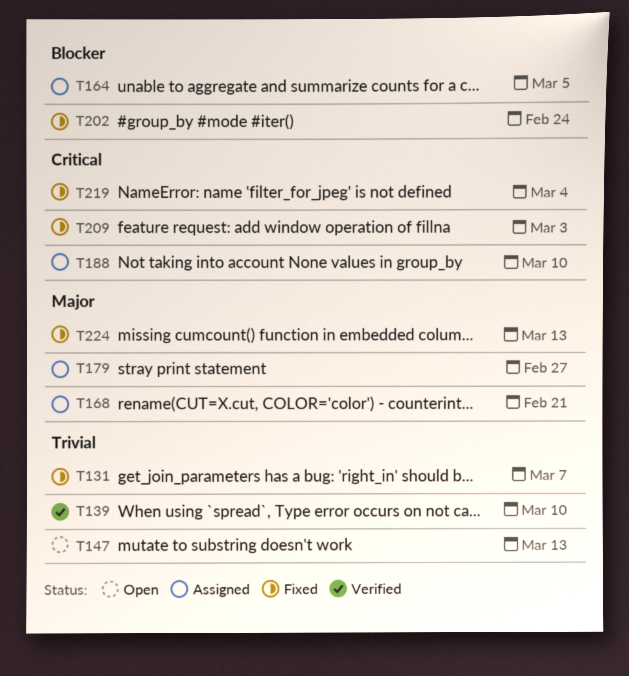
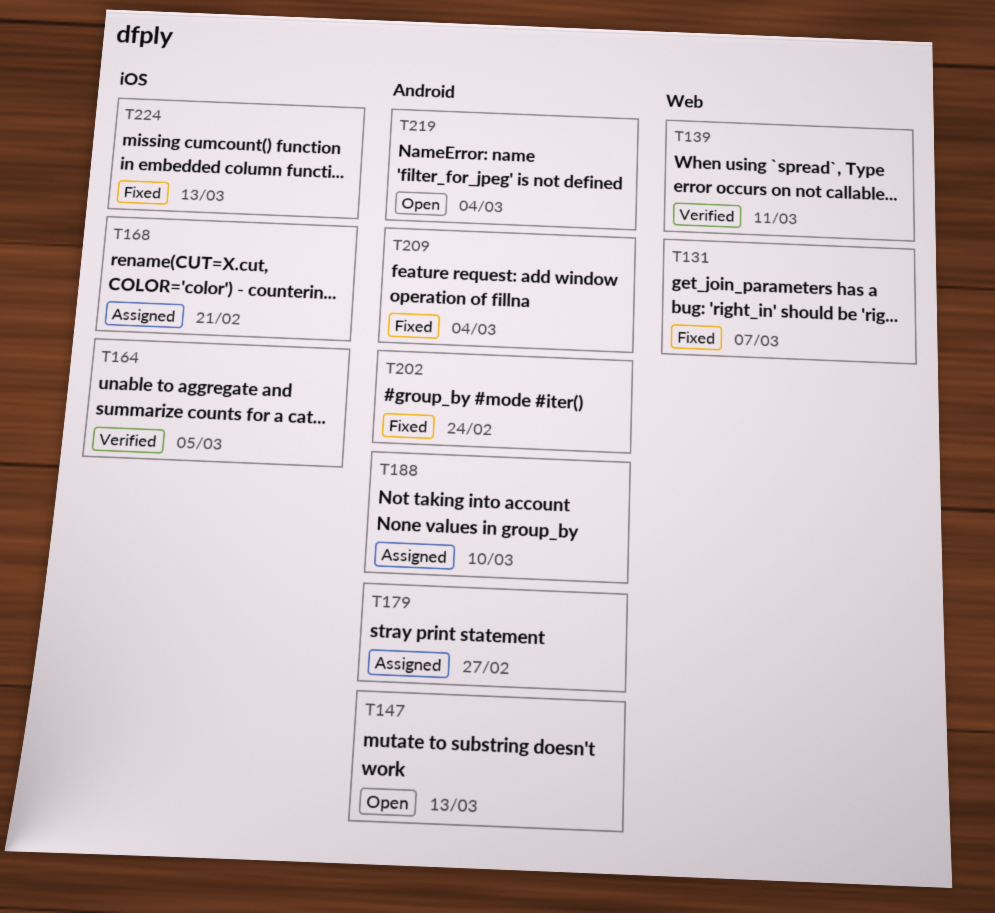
T139, due: Mar 10 -> Mar 11
T164, status: Assigned -> Verified
T209, due: Mar 3 -> Mar 4
T219, status: Fixed -> Open

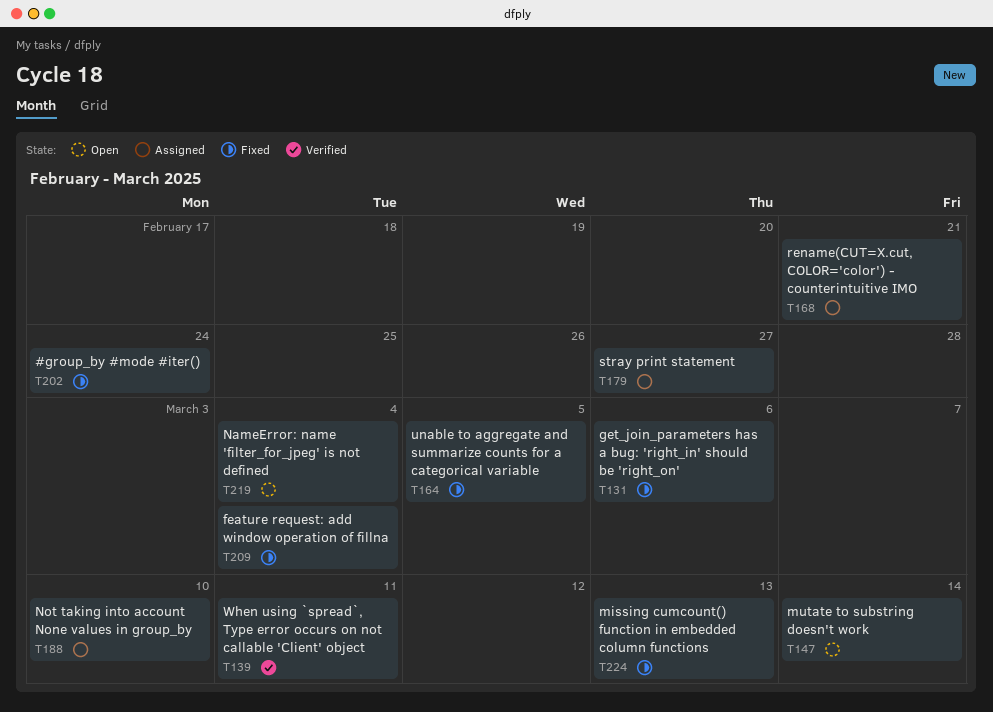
T131, due: Mar 7 -> Mar 6
T147, due: Mar 13 -> Mar 14
T164, status: Verified -> Fixed

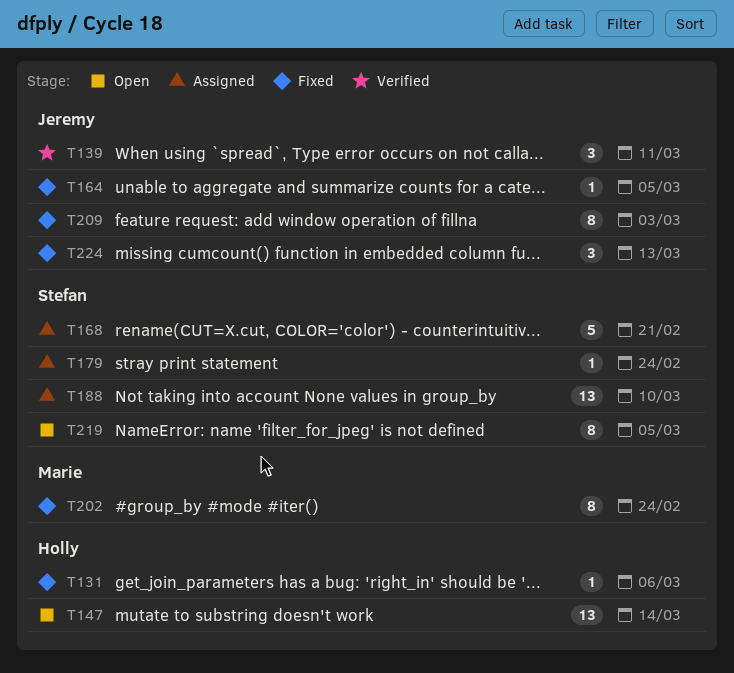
T179, due: Feb 27 -> Feb 24
T209, due: Mar 4 -> Mar 3
T219, due: Mar 4 -> Mar 5

